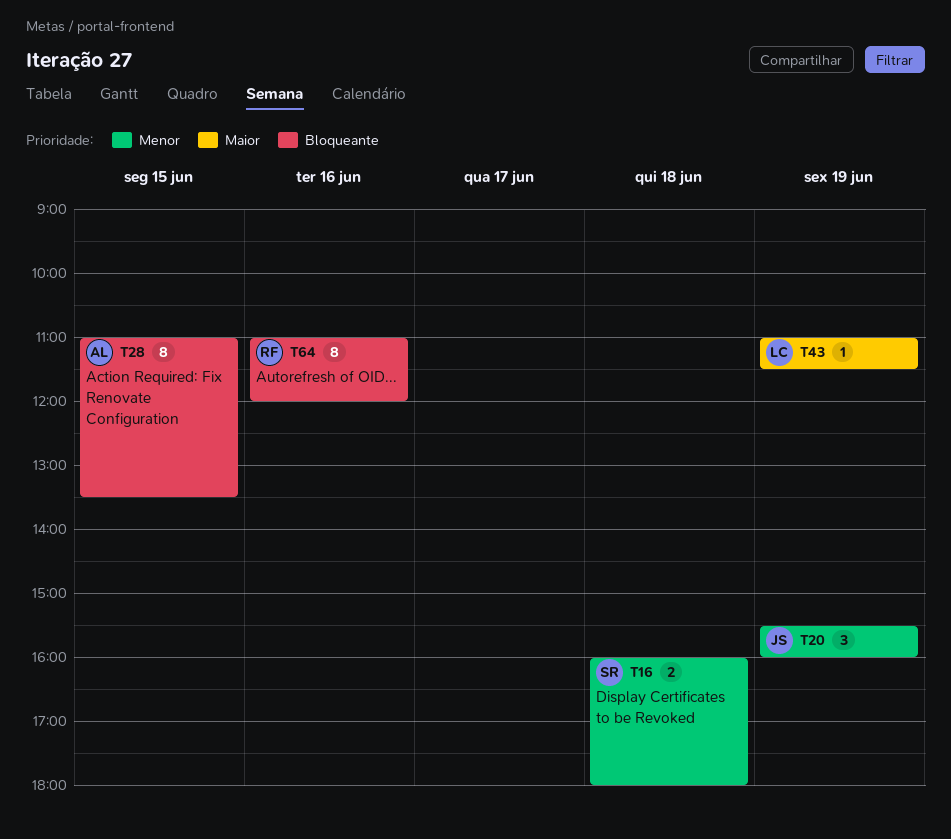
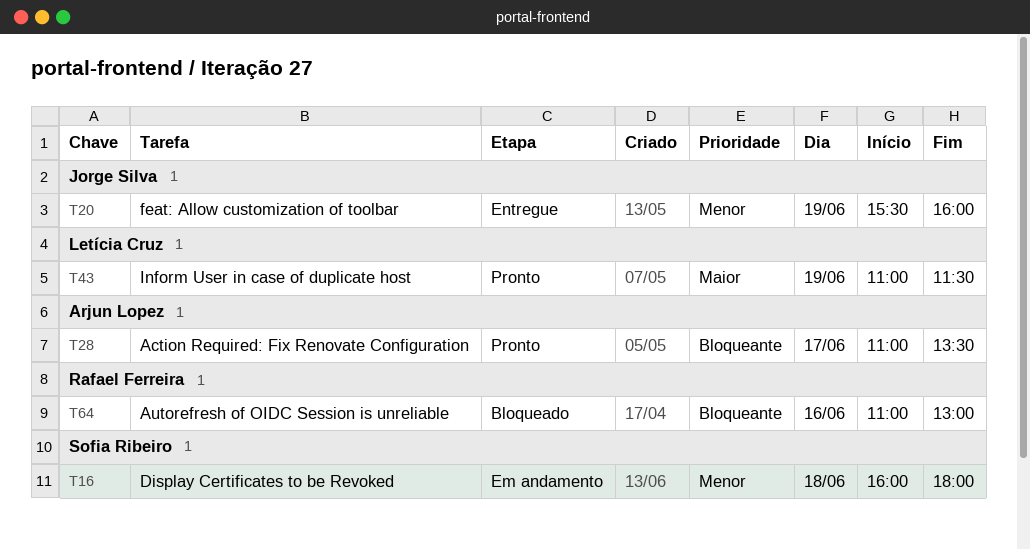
T28, day: Jun 15 -> Jun 17
T64, ends: 12:00 -> 13:00

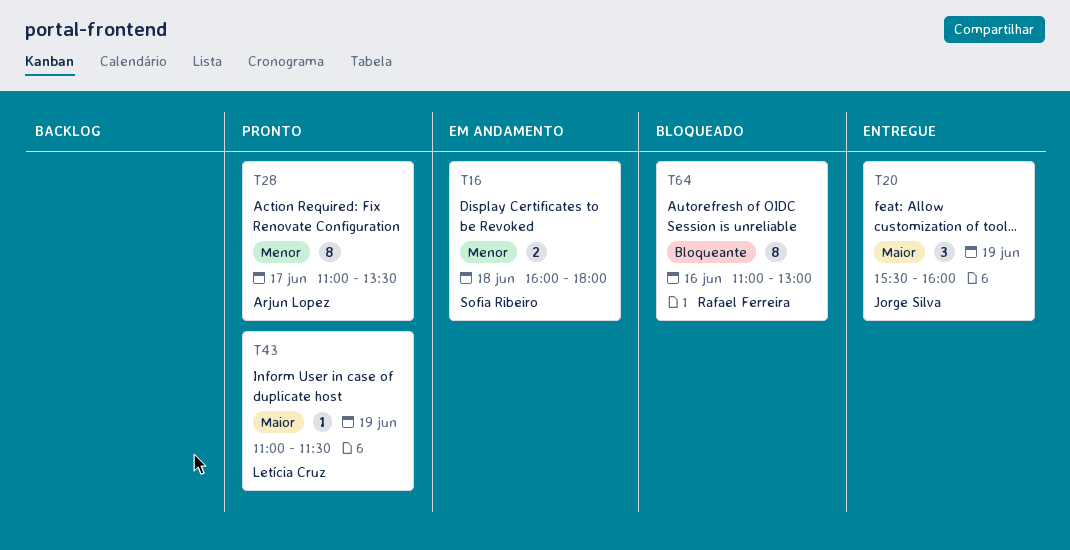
T20, priority: Menor -> Maior
T28, priority: Bloqueante -> Menor

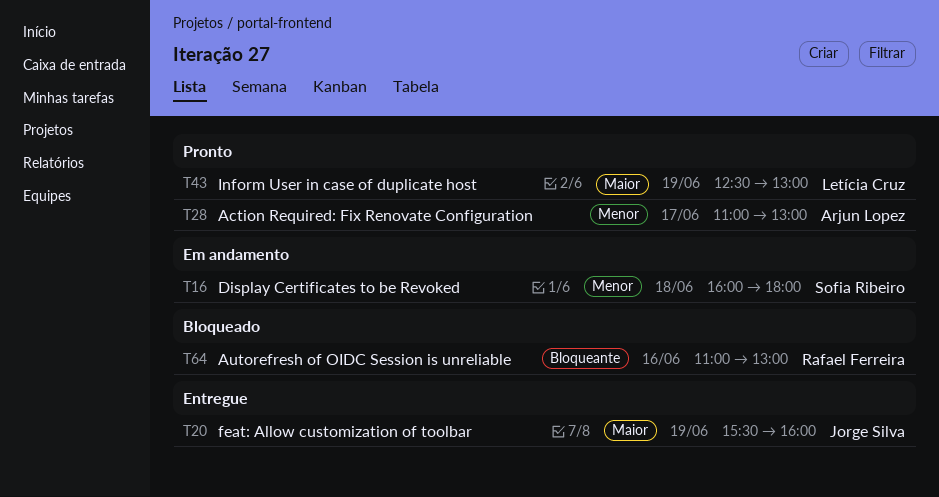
T28, ends: 13:30 -> 13:00
T43, begins: 11:00 -> 12:30
T43, ends: 11:30 -> 13:00

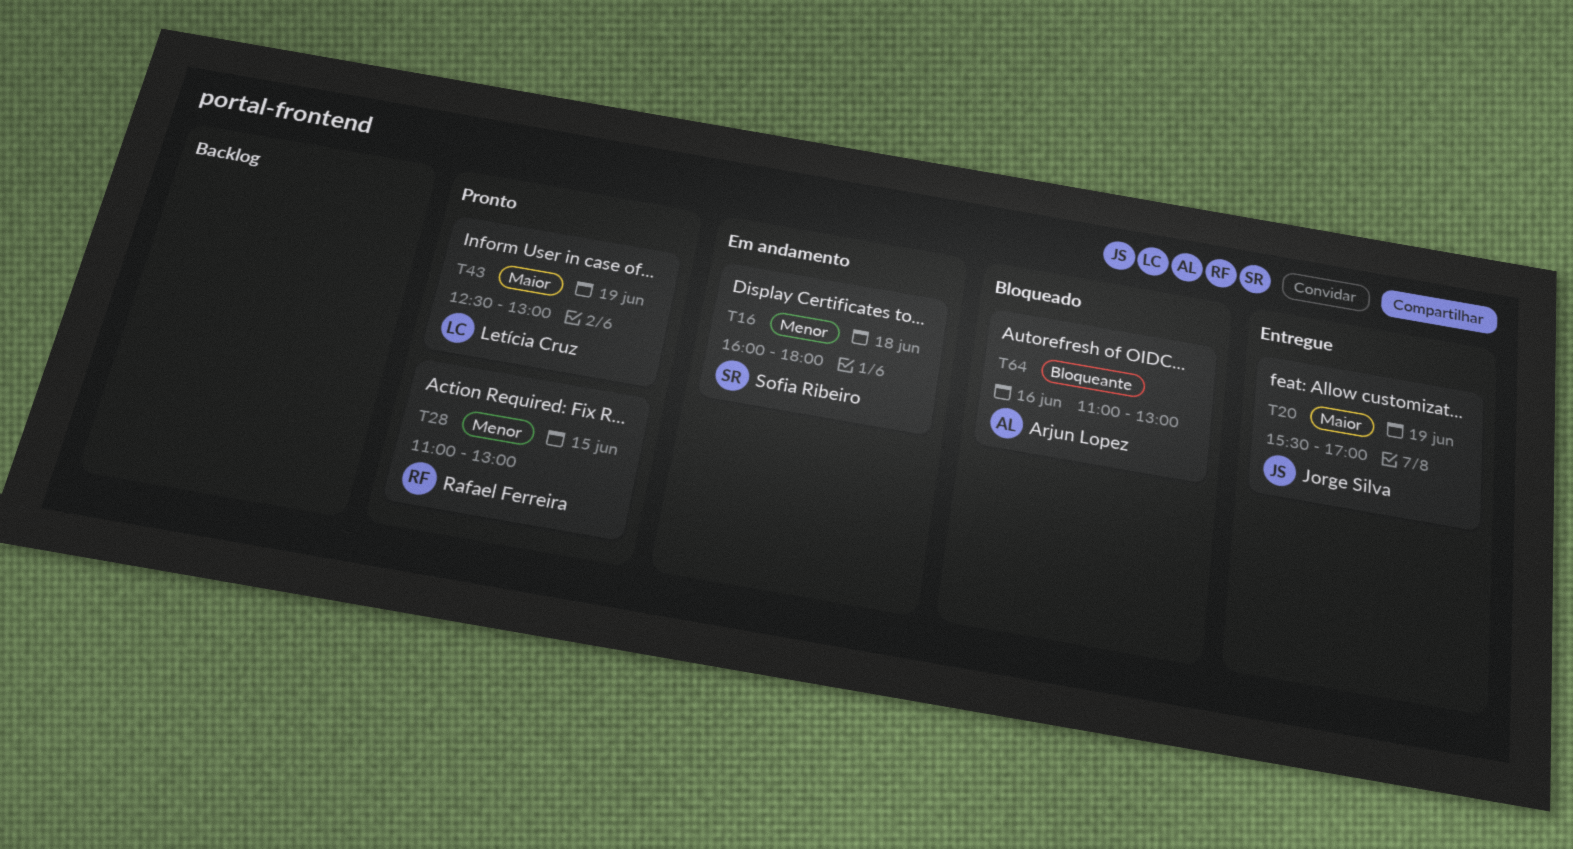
T20, ends: 16:00 -> 17:00
T28, owner: Arjun Lopez -> Rafael Ferreira
T28, day: Jun 17 -> Jun 15
T64, owner: Rafael Ferreira -> Arjun Lopez

